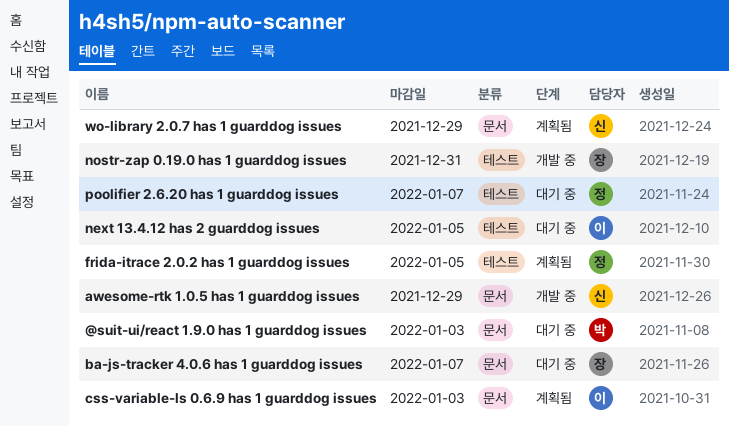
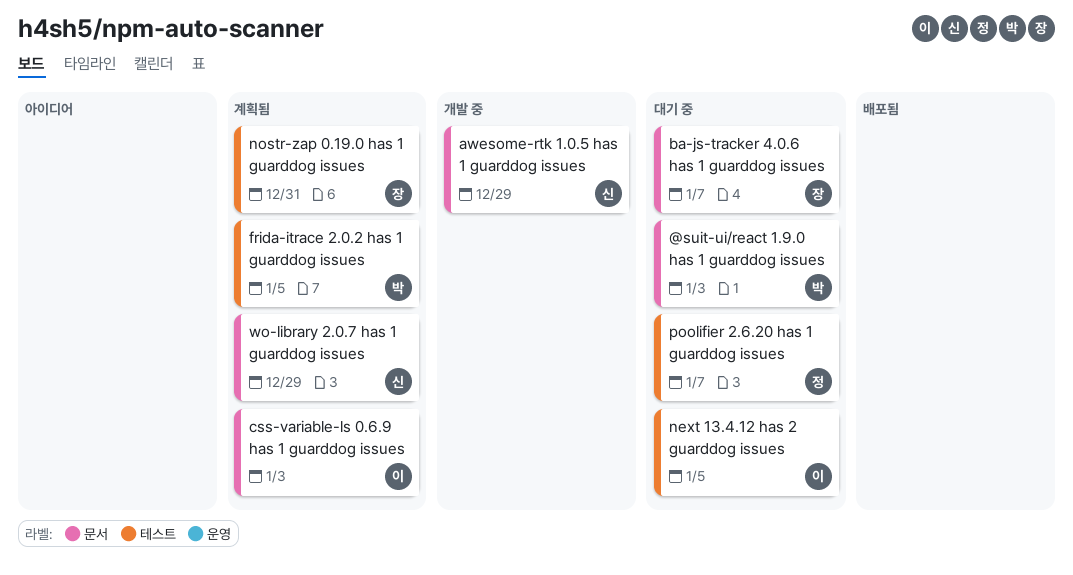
frida-itrace 2.0.2 has 1 guarddog issues, owner: 정 -> 박
nostr-zap 0.19.0 has 1 guarddog issues, status: 개발 중 -> 계획됨

